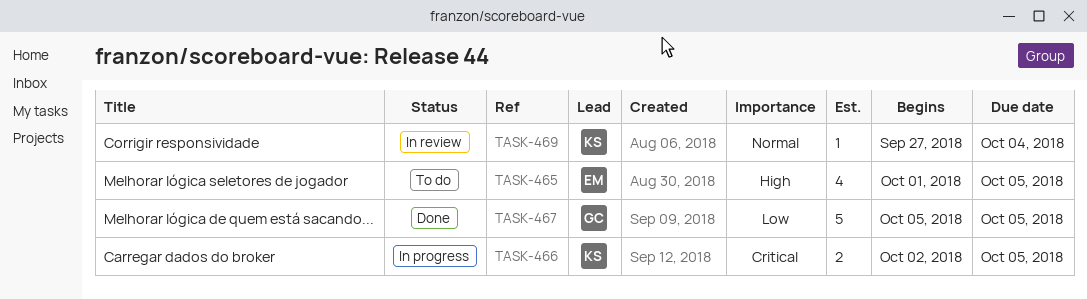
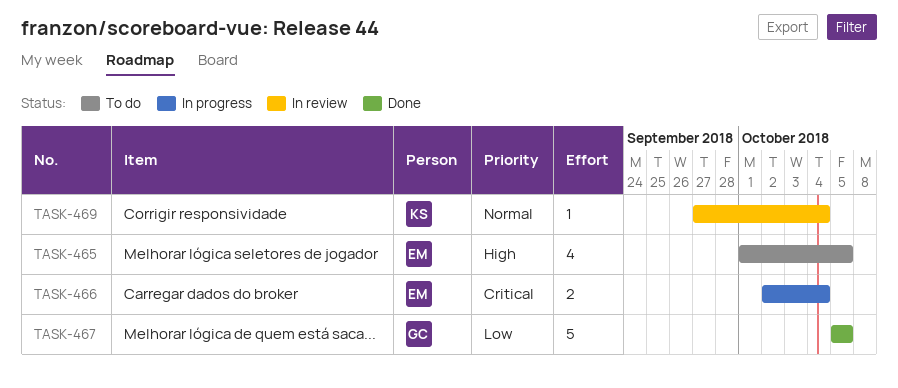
TASK-466, owner: KS -> EM
TASK-466, due: Oct 5 -> Oct 4

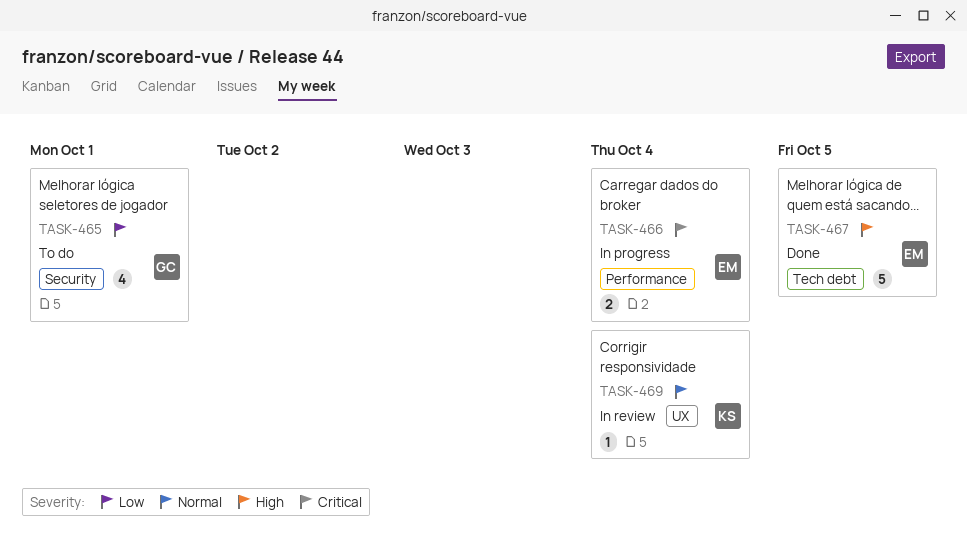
TASK-465, owner: EM -> GC
TASK-465, priority: High -> Low
TASK-465, due: Oct 5 -> Oct 1
TASK-467, owner: GC -> EM
TASK-467, priority: Low -> High

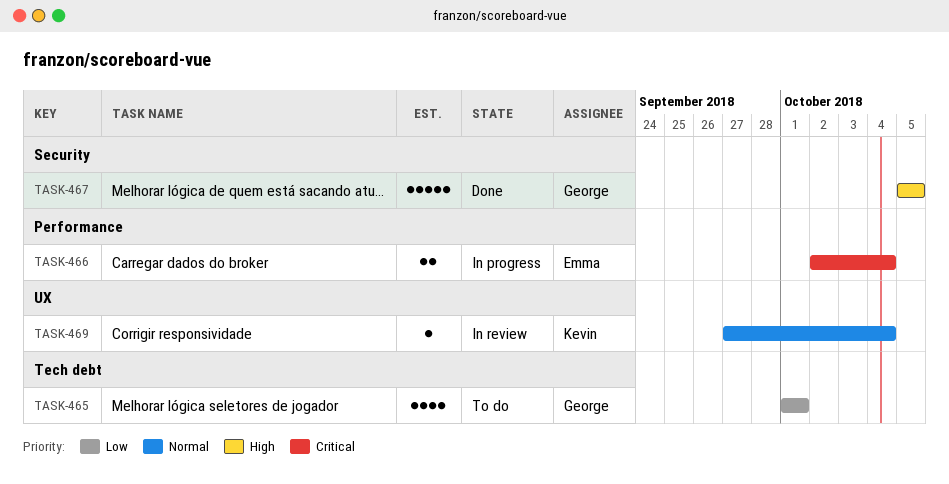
TASK-465, label: Security -> Tech debt
TASK-467, owner: Emma -> George
TASK-467, label: Tech debt -> Security

